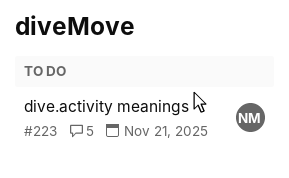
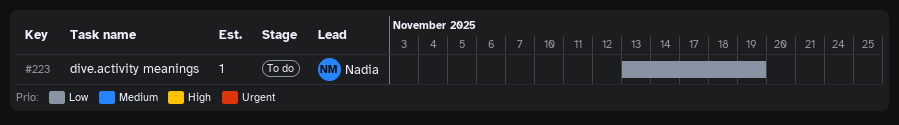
#223, due: Nov 21 -> Nov 19

